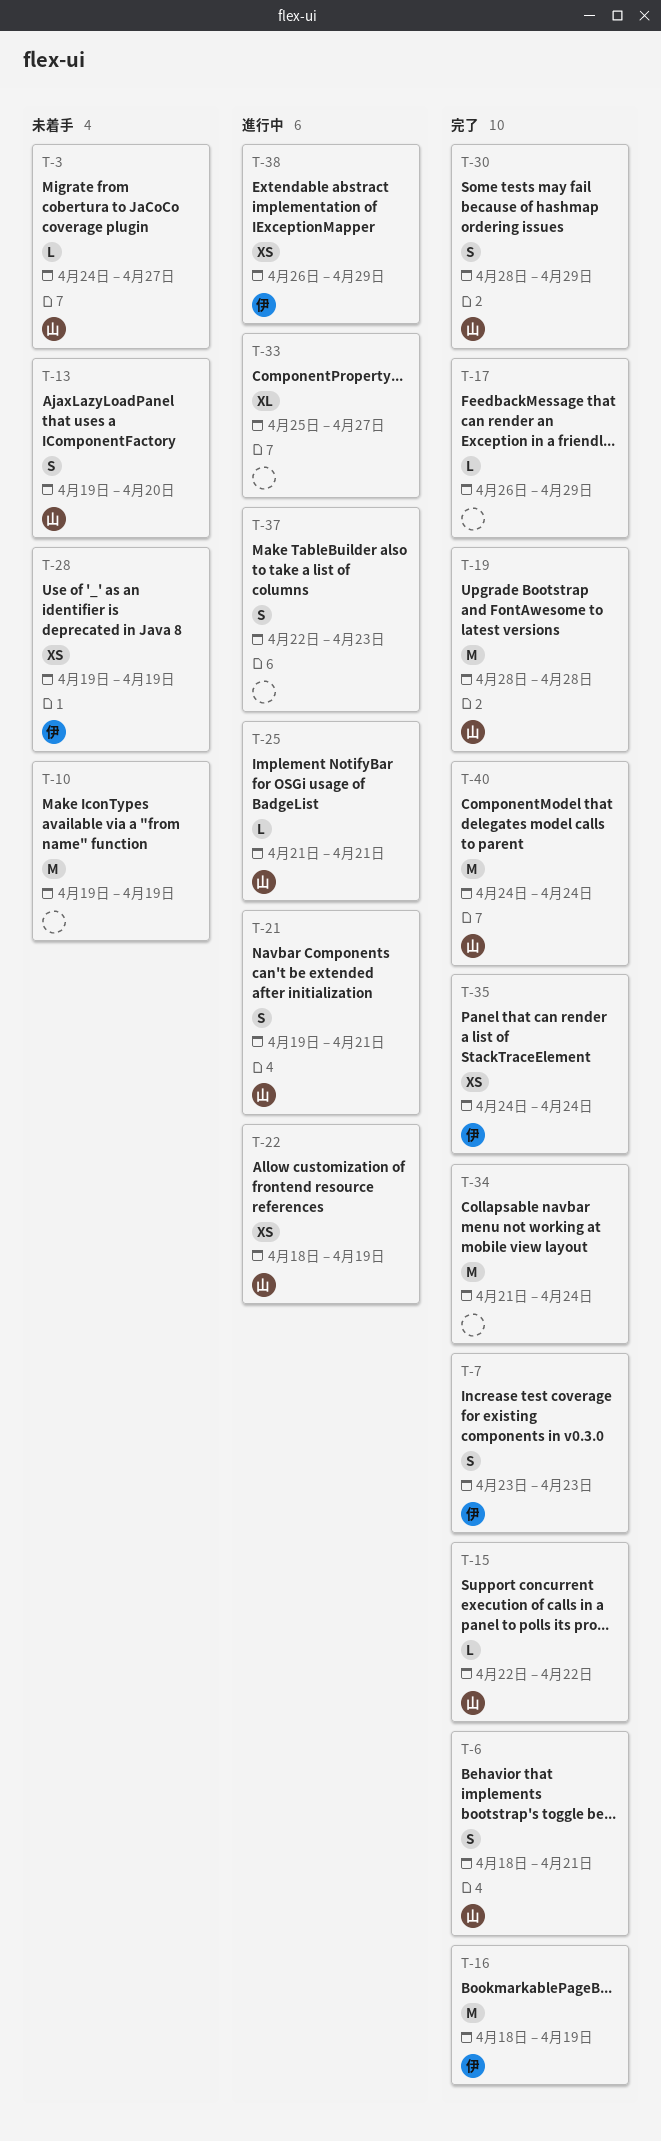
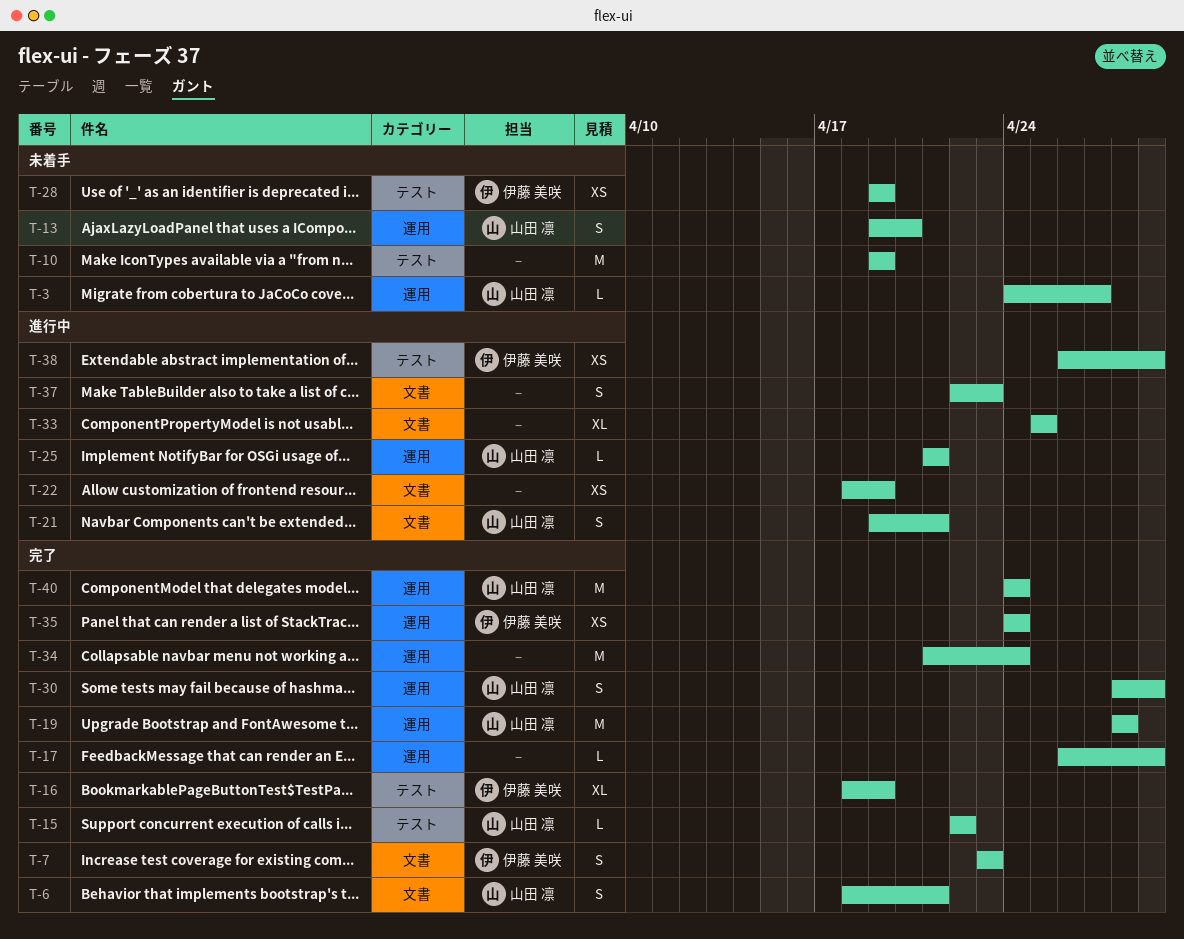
T-16, estimate: M -> XL
T-22, owner: 山田 凛 -> none
T-33, due: Apr 27 -> Apr 25

